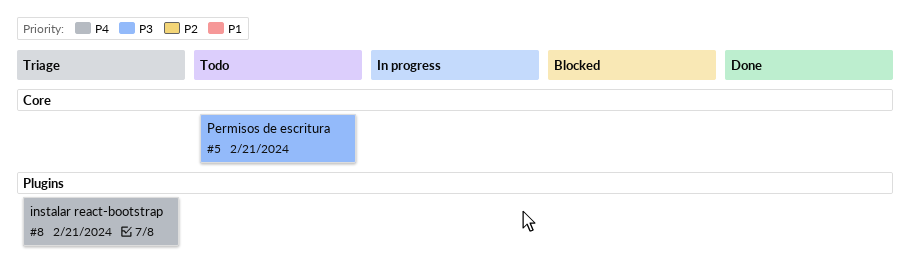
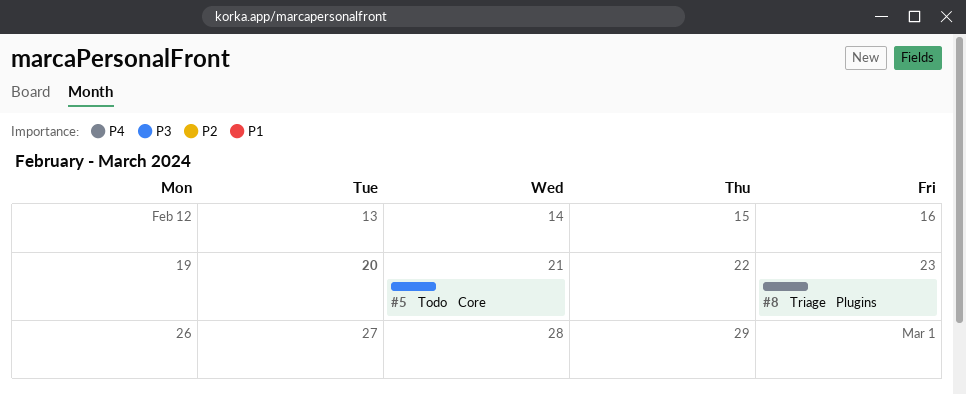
#8, due: Feb 21 -> Feb 23

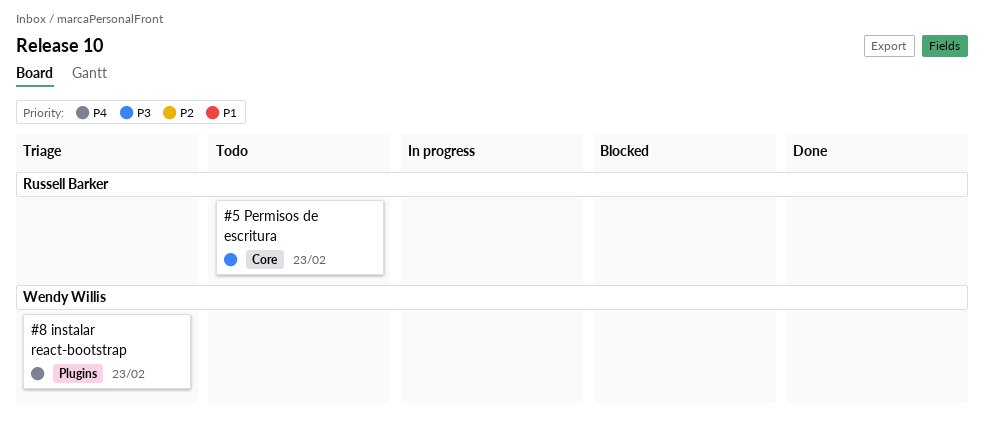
#5, due: Feb 21 -> Feb 23

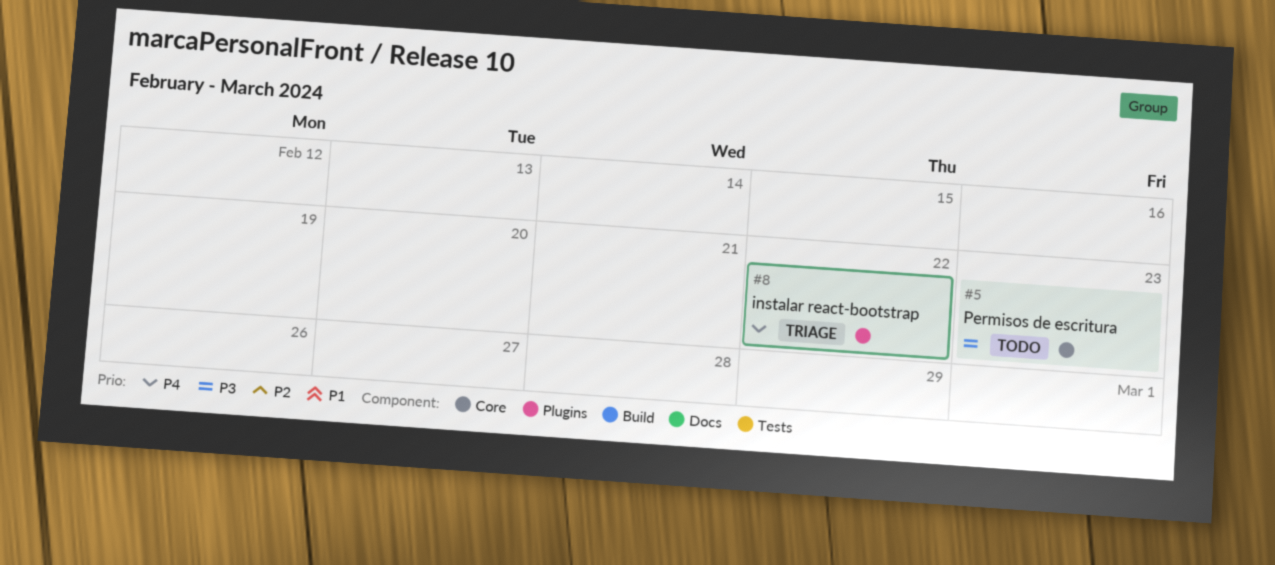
#8, due: Feb 23 -> Feb 22

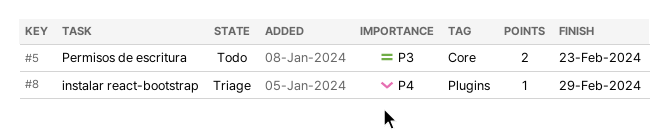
#8, due: Feb 22 -> Feb 29

